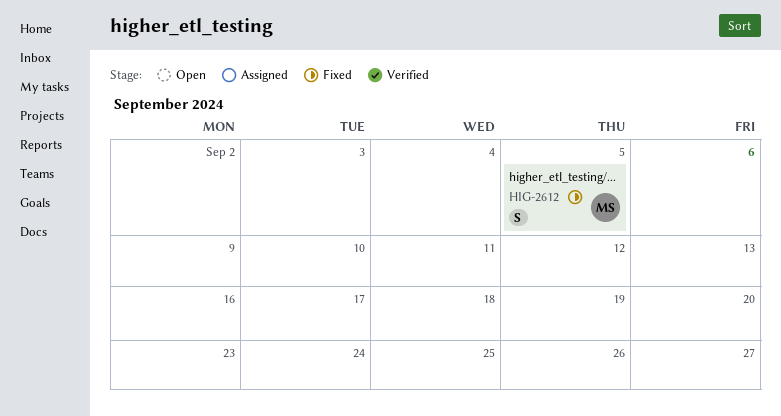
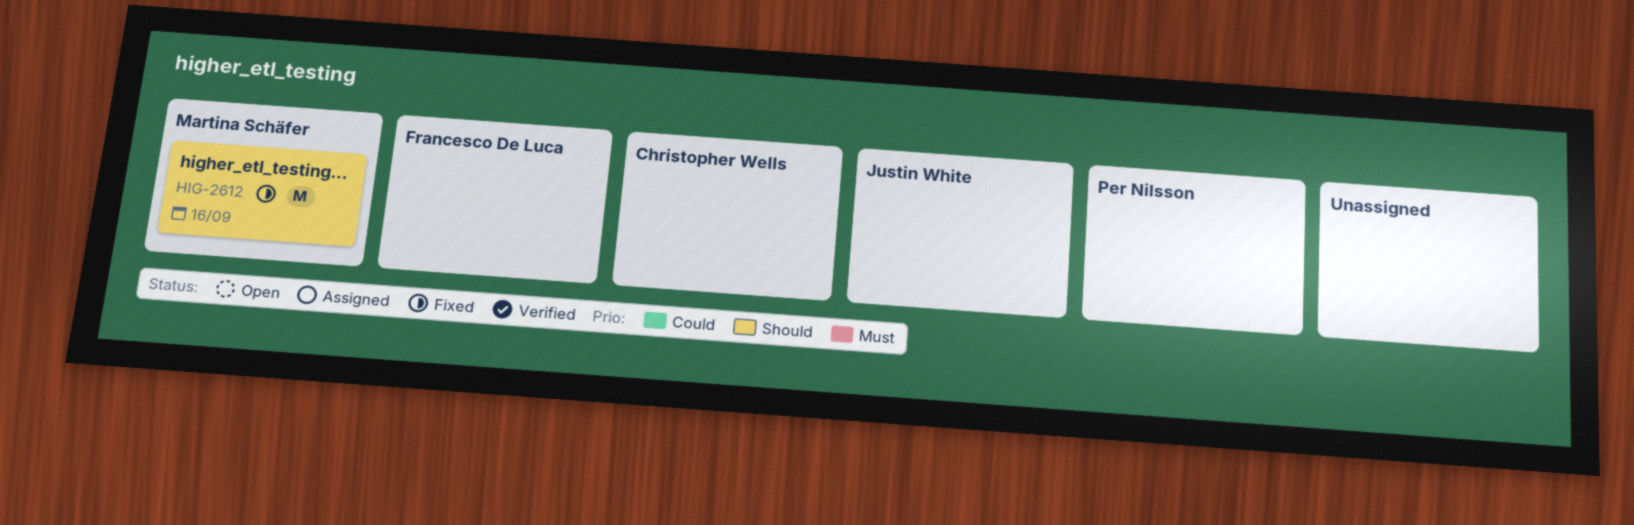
HIG-2612, estimate: S -> M
HIG-2612, due: Sep 5 -> Sep 16

